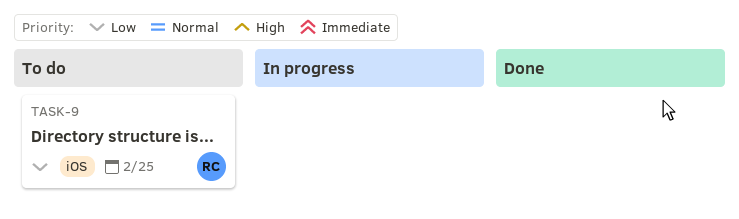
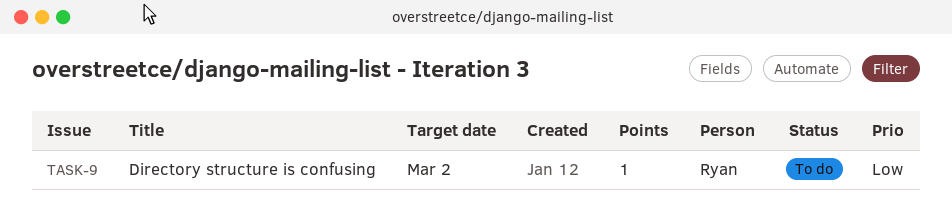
TASK-9, due: Feb 25 -> Mar 2

